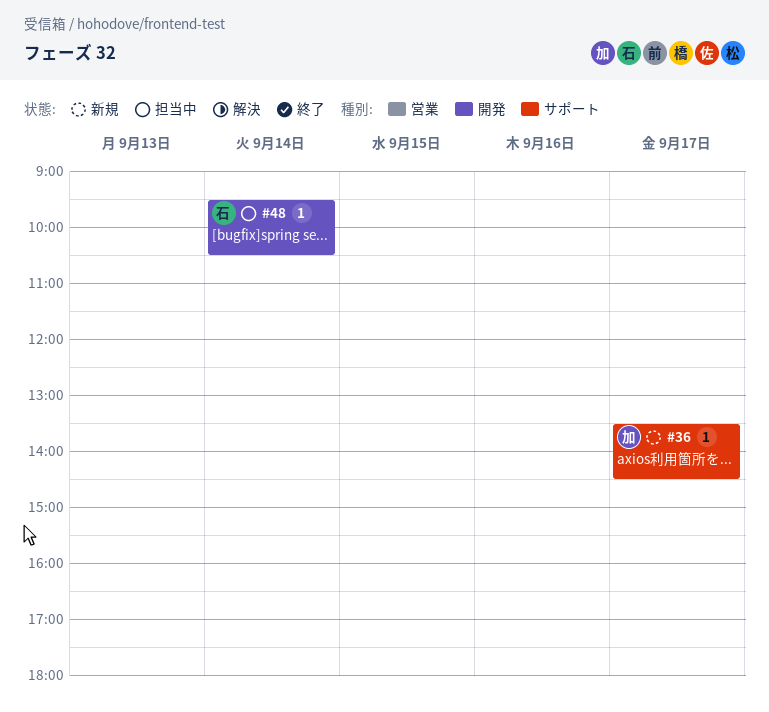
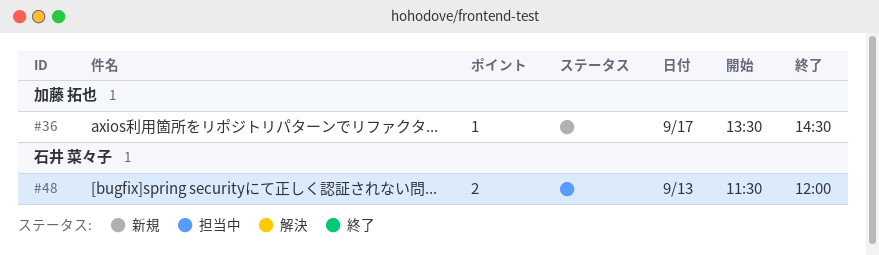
#48, estimate: 1 -> 2
#48, day: Sep 14 -> Sep 13
#48, begins: 09:30 -> 11:30
#48, ends: 10:30 -> 12:00

